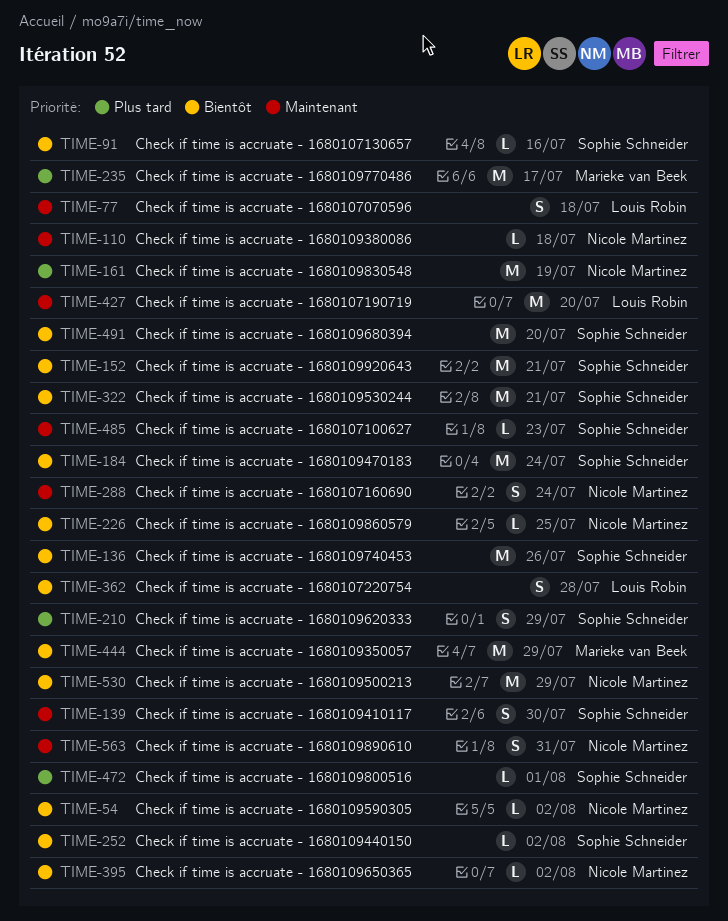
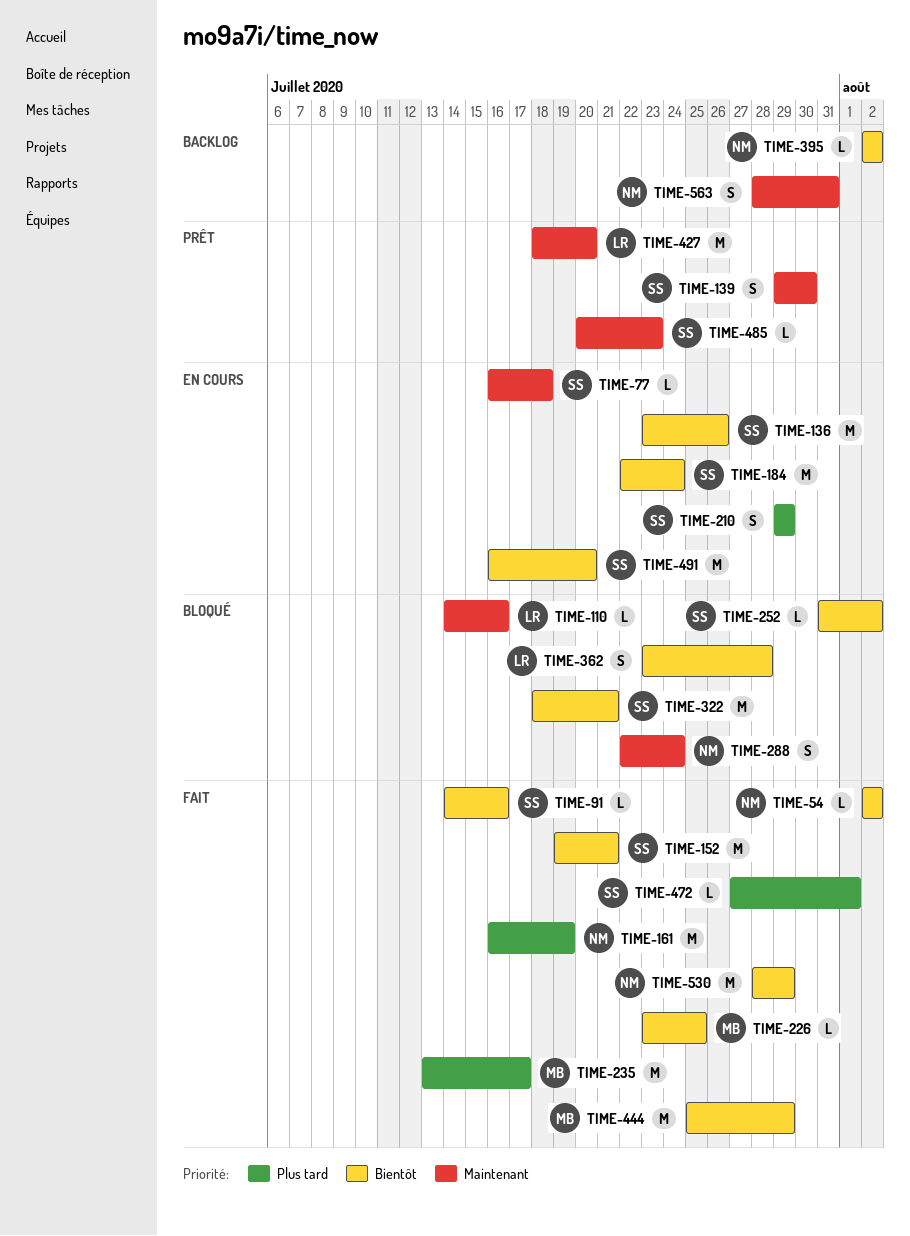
TIME-77, owner: Louis Robin -> Sophie Schneider
TIME-77, estimate: S -> L
TIME-110, owner: Nicole Martinez -> Louis Robin
TIME-110, due: Jul 18 -> Jul 16
TIME-226, owner: Nicole Martinez -> Marieke van Beek

